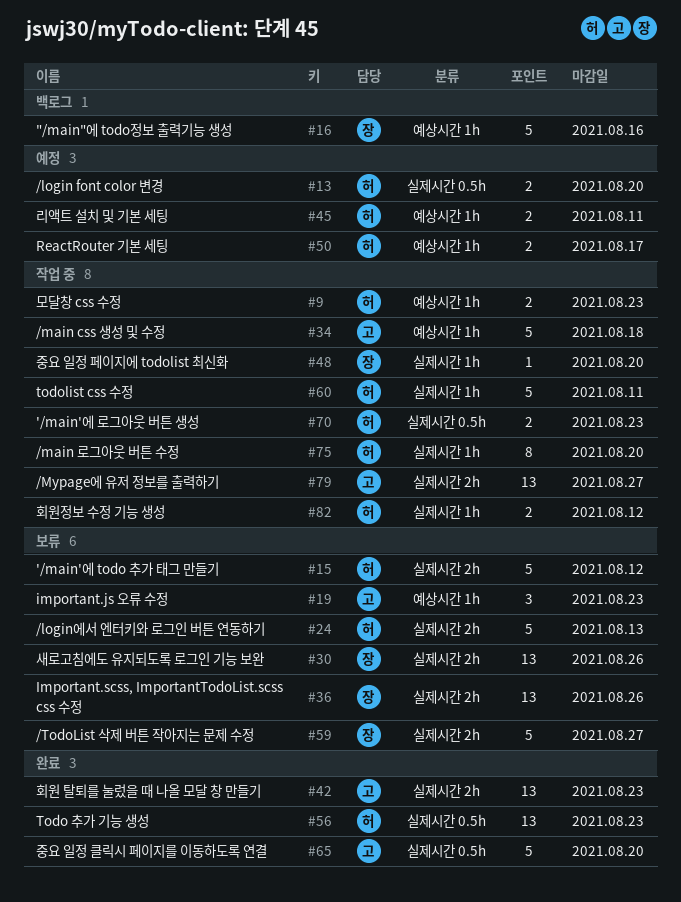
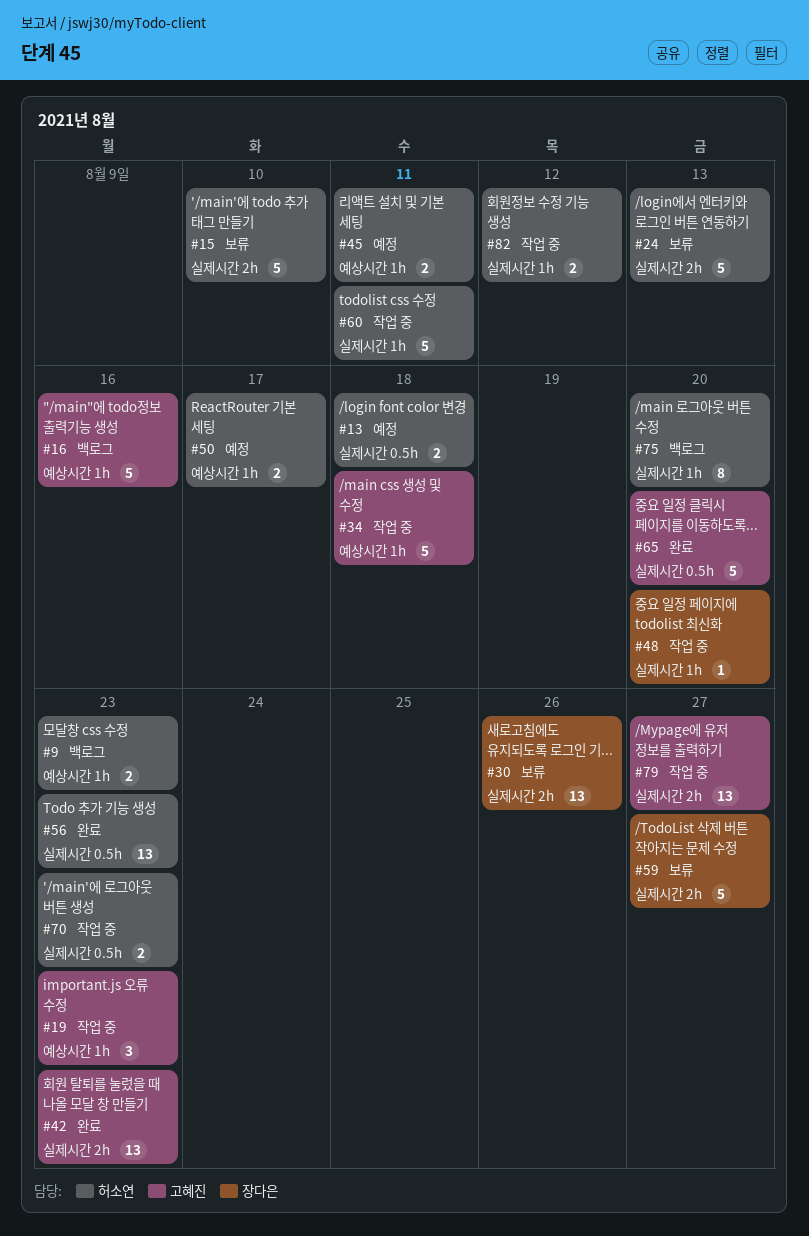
#9, status: 작업 중 -> 백로그
#13, due: Aug 20 -> Aug 18
#15, due: Aug 12 -> Aug 10
#16, owner: 장다은 -> 고혜진
#19, status: 보류 -> 작업 중
#36: present -> none
#75, status: 작업 중 -> 백로그

